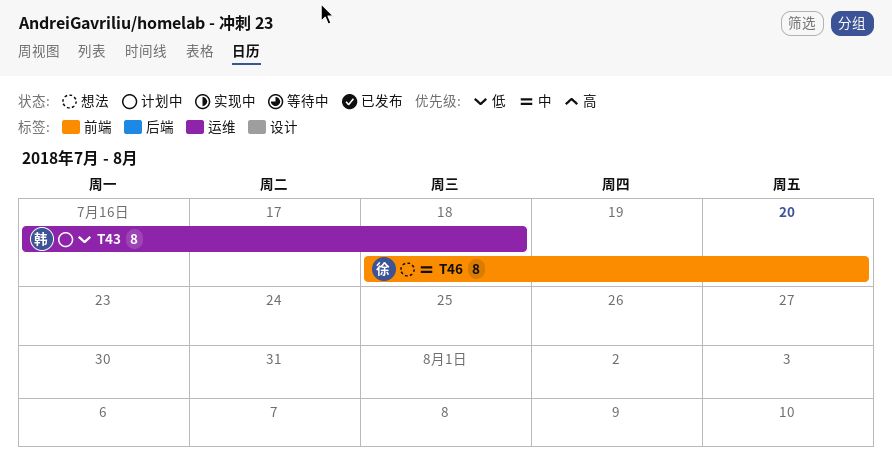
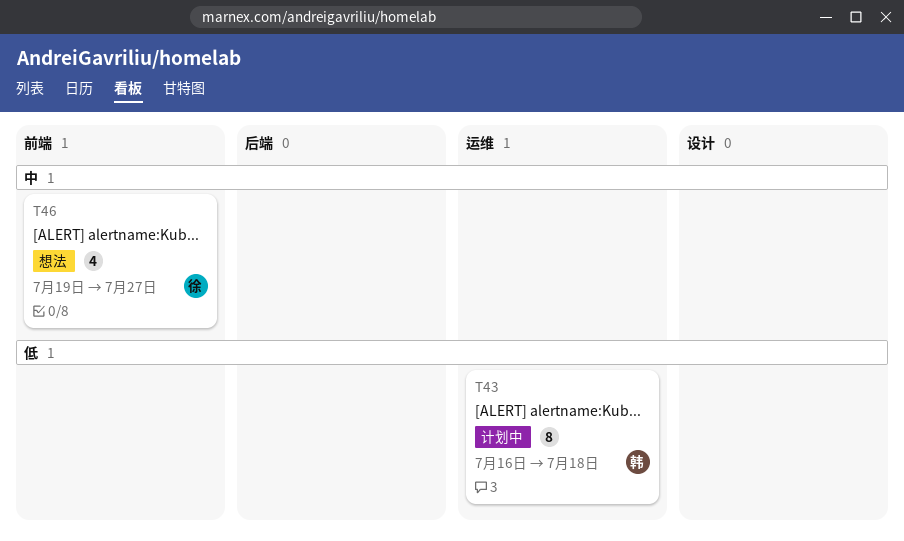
T46, estimate: 8 -> 4
T46, start: Jul 18 -> Jul 19
T46, due: Jul 20 -> Jul 27

